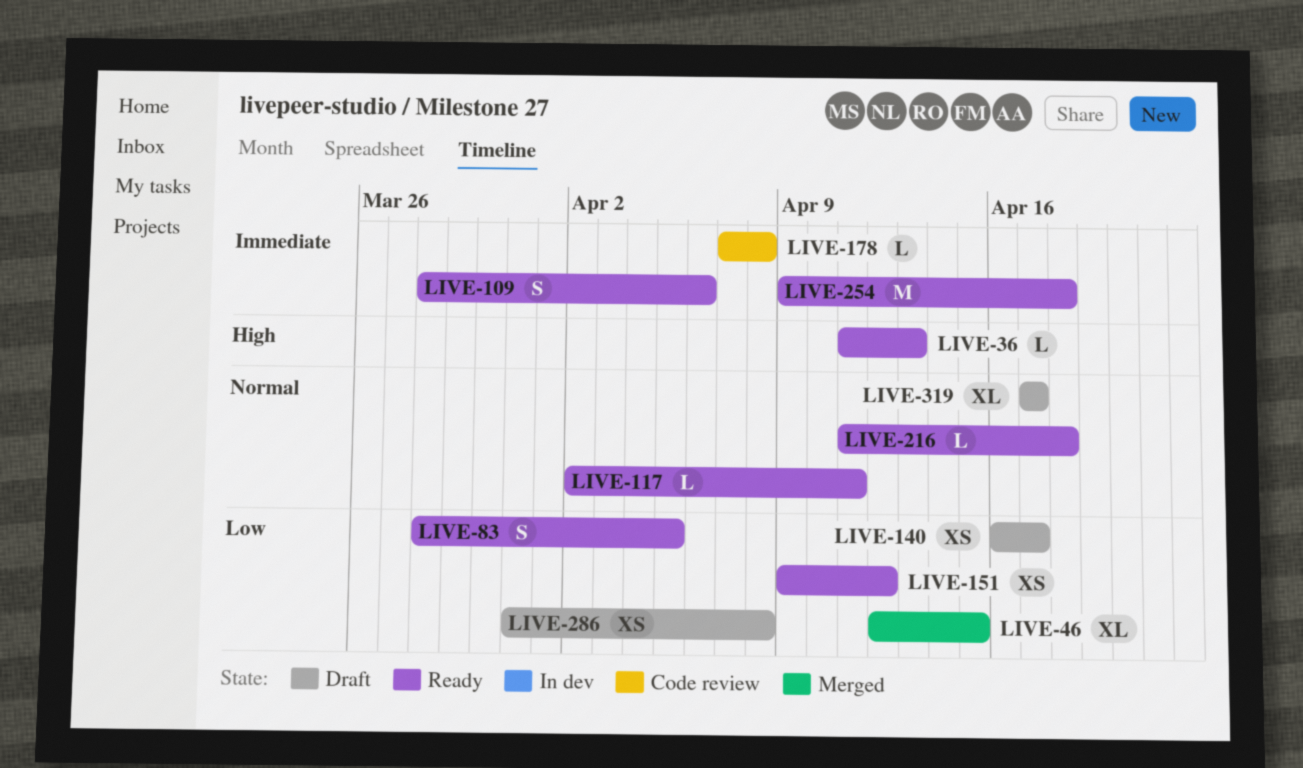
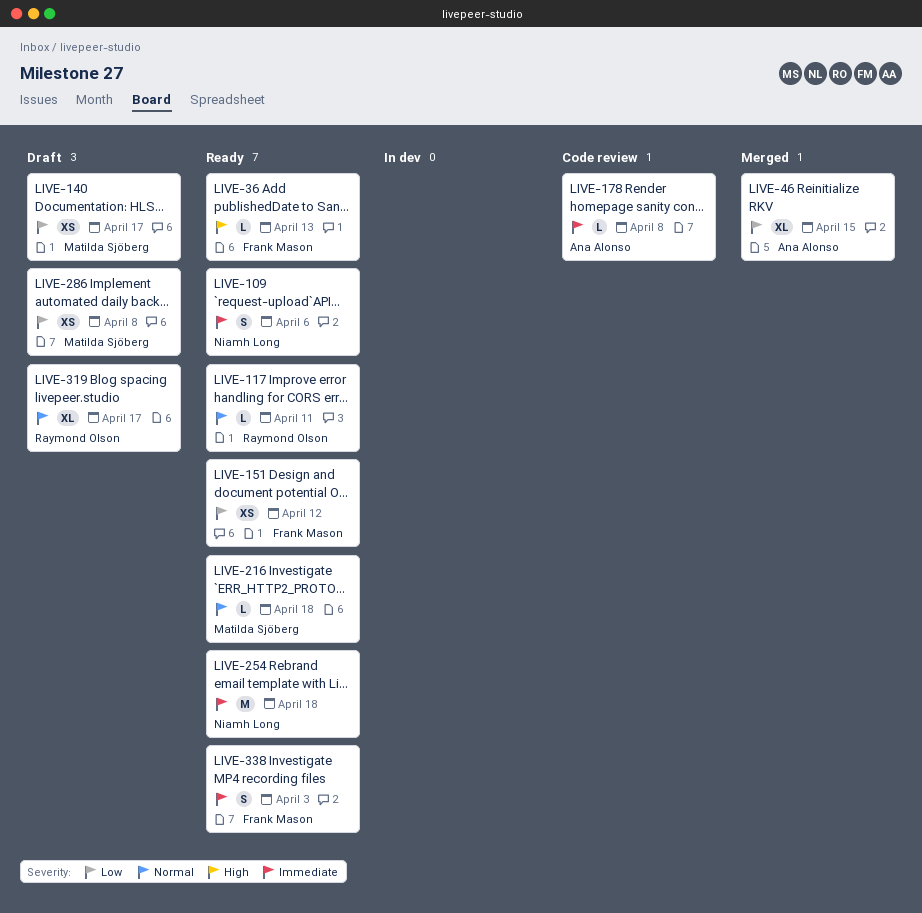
LIVE-83: present -> none
LIVE-338: none -> present

